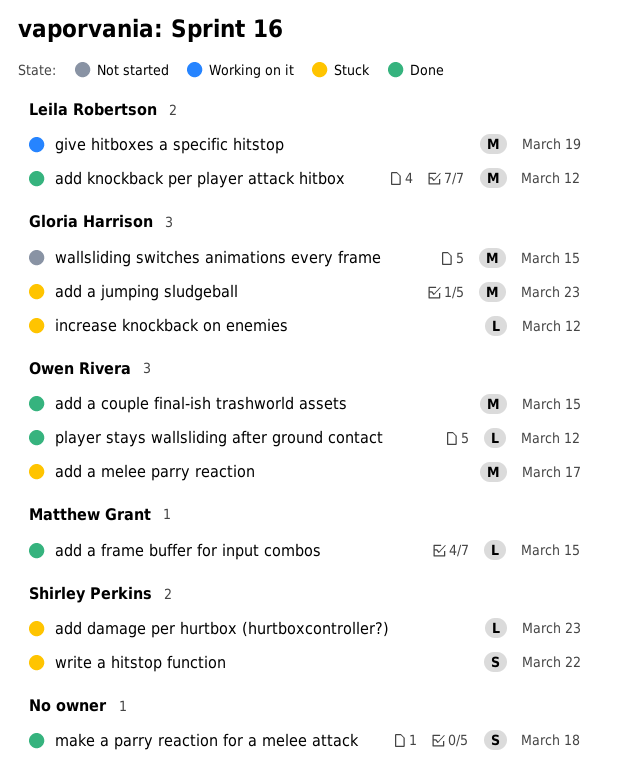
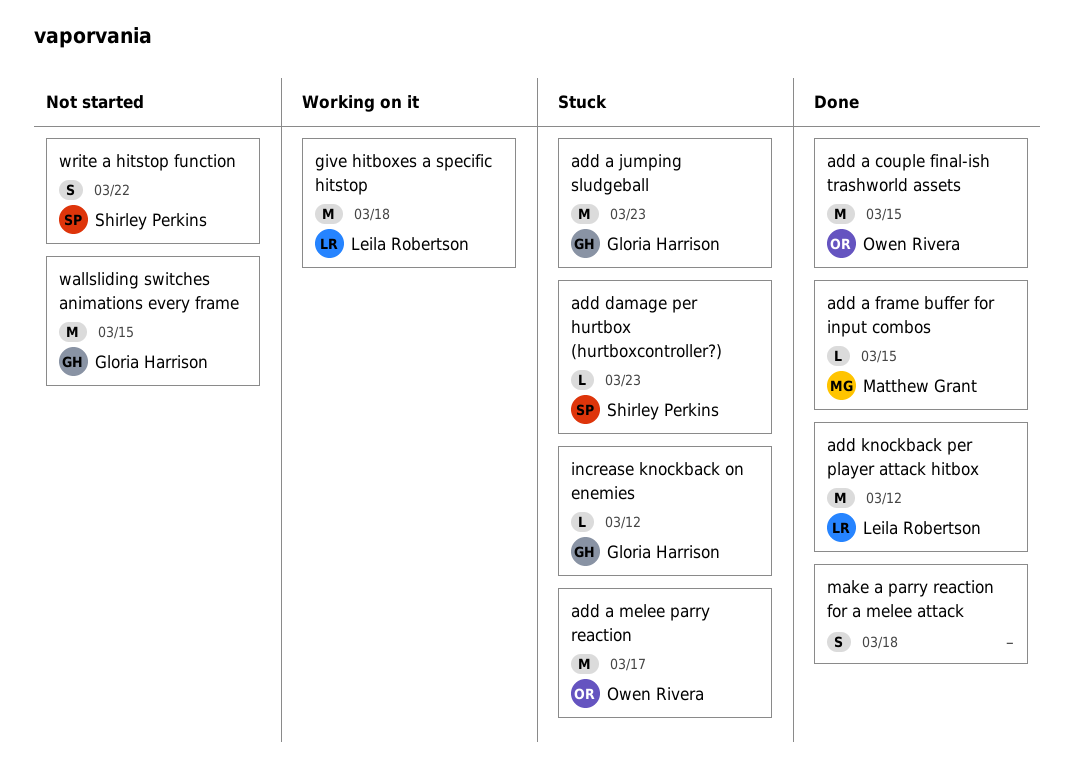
give hitboxes a specific hitstop, due: Mar 19 -> Mar 18
player stays wallsliding after ground contact: present -> none
write a hitstop function, status: Stuck -> Not started

